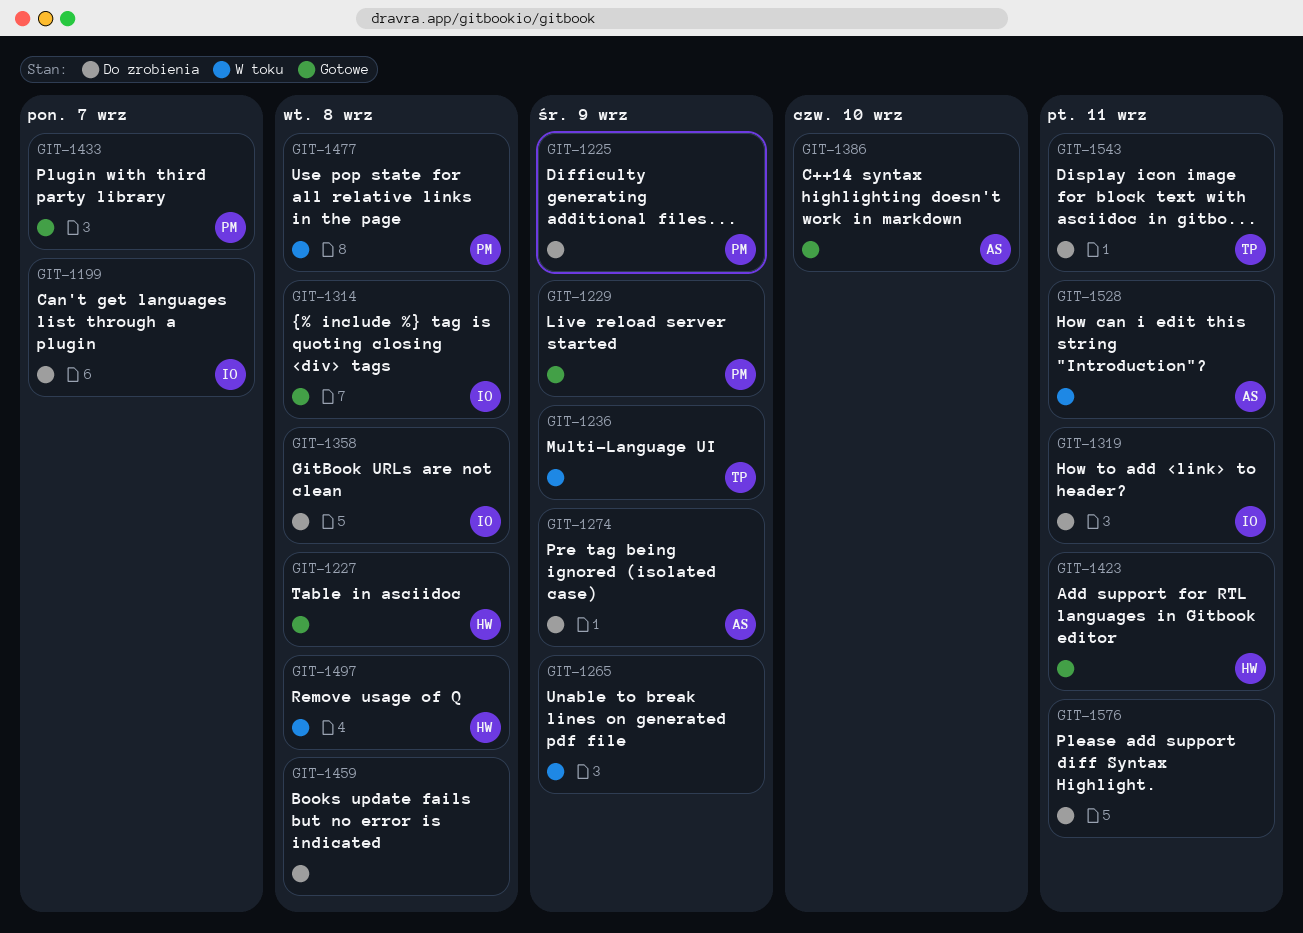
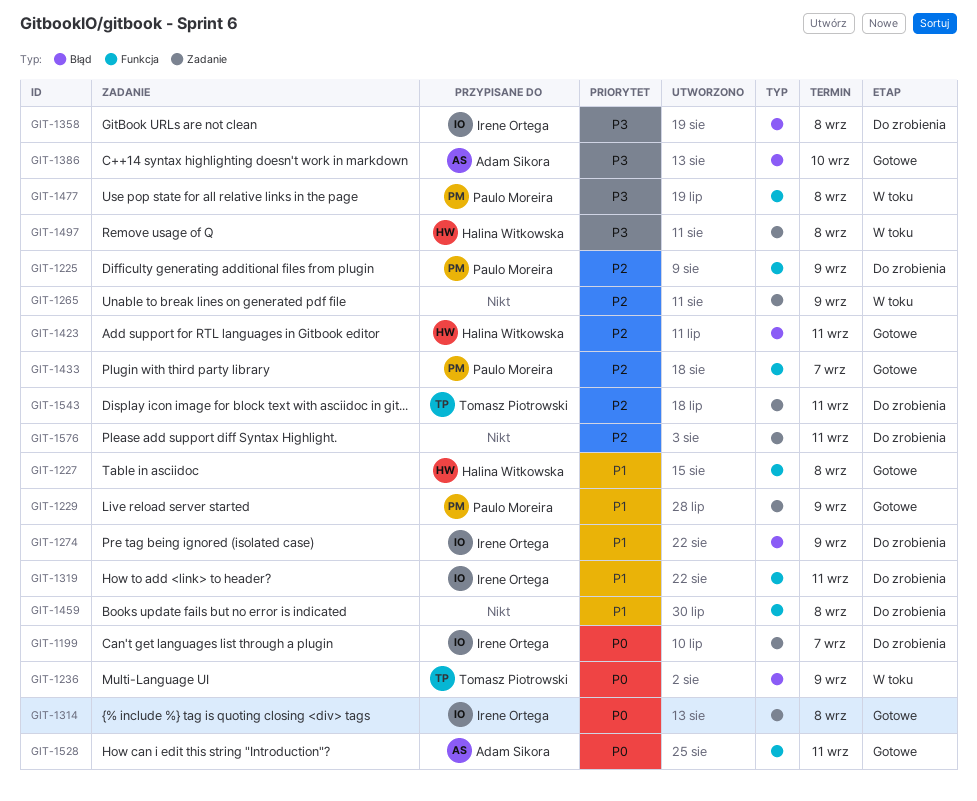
GIT-1274, owner: Adam Sikora -> Irene Ortega
GIT-1528, status: W toku -> Gotowe

